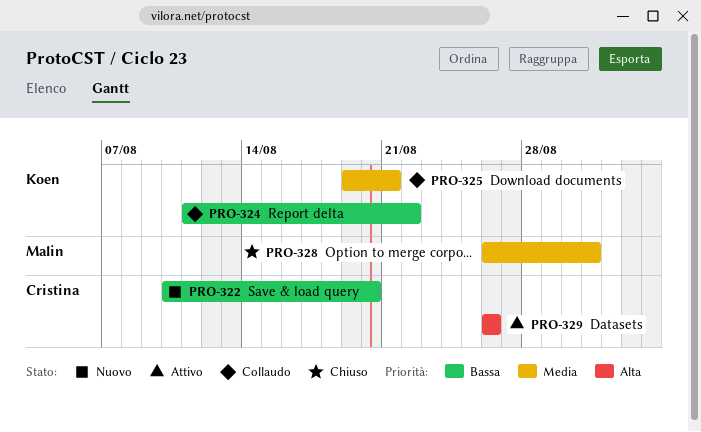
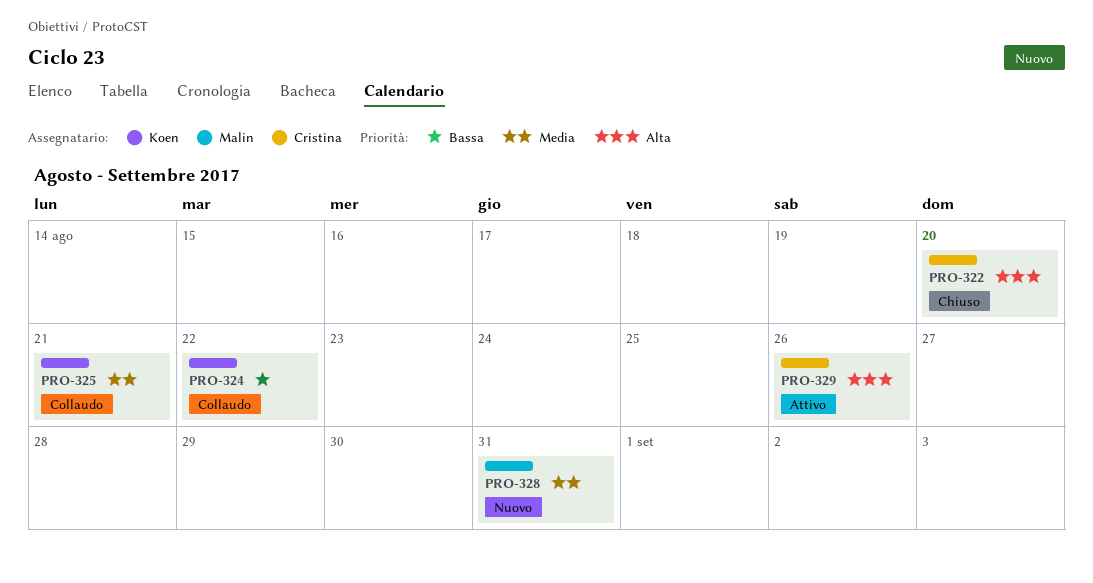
PRO-322, status: Nuovo -> Chiuso
PRO-322, priority: Bassa -> Alta
PRO-328, status: Chiuso -> Nuovo

